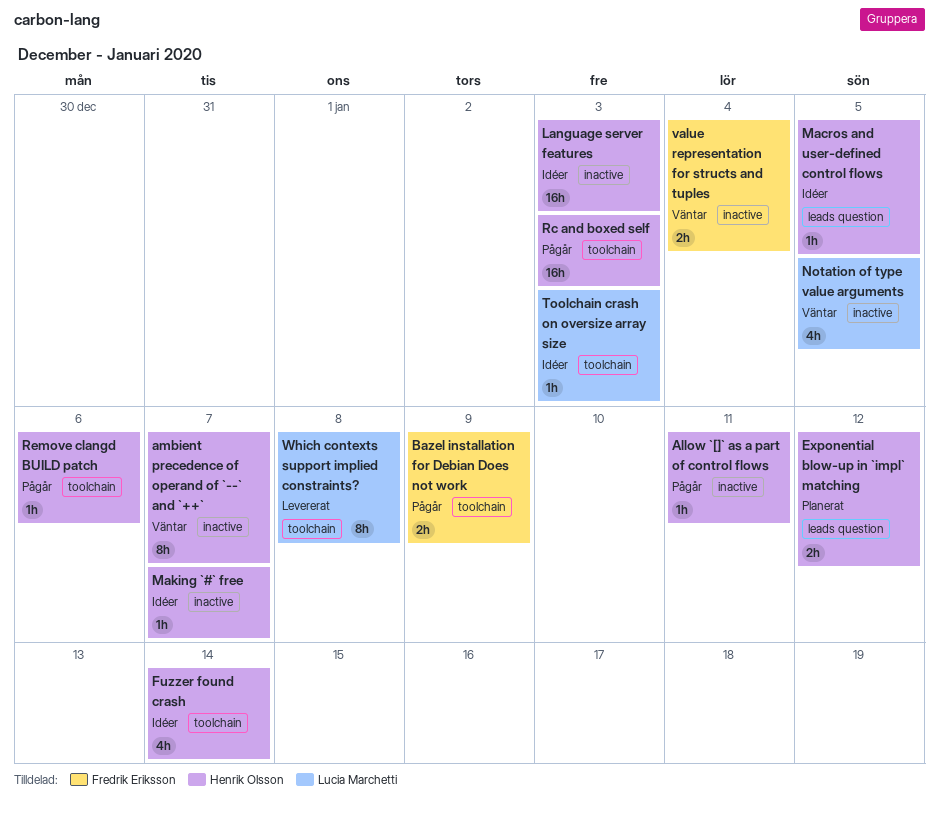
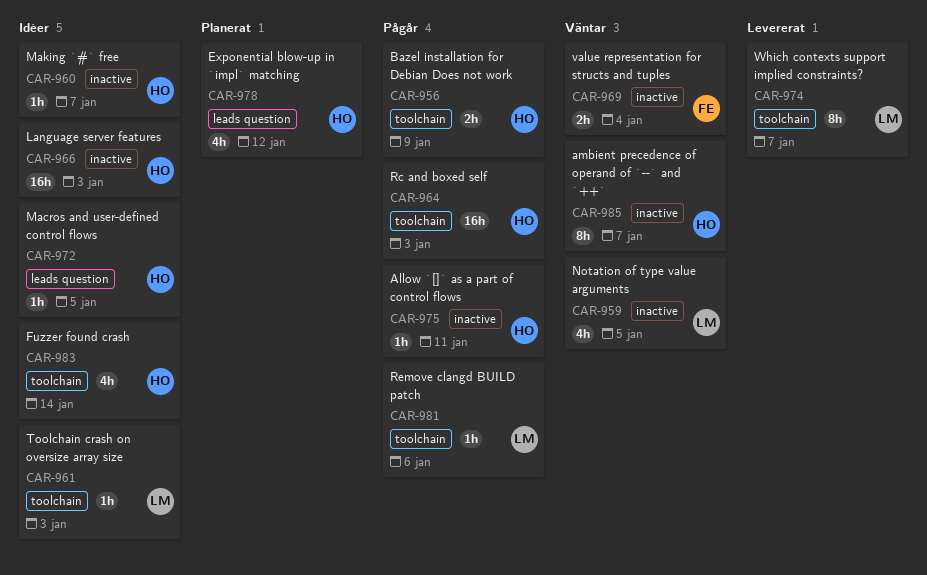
Bazel installation for Debian Does not work, owner: Fredrik Eriksson -> Henrik Olsson
Exponential blow-up in `impl` matching, estimate: 2h -> 4h
Remove clangd BUILD patch, owner: Henrik Olsson -> Lucia Marchetti
Which contexts support implied constraints?, due: Jan 8 -> Jan 7

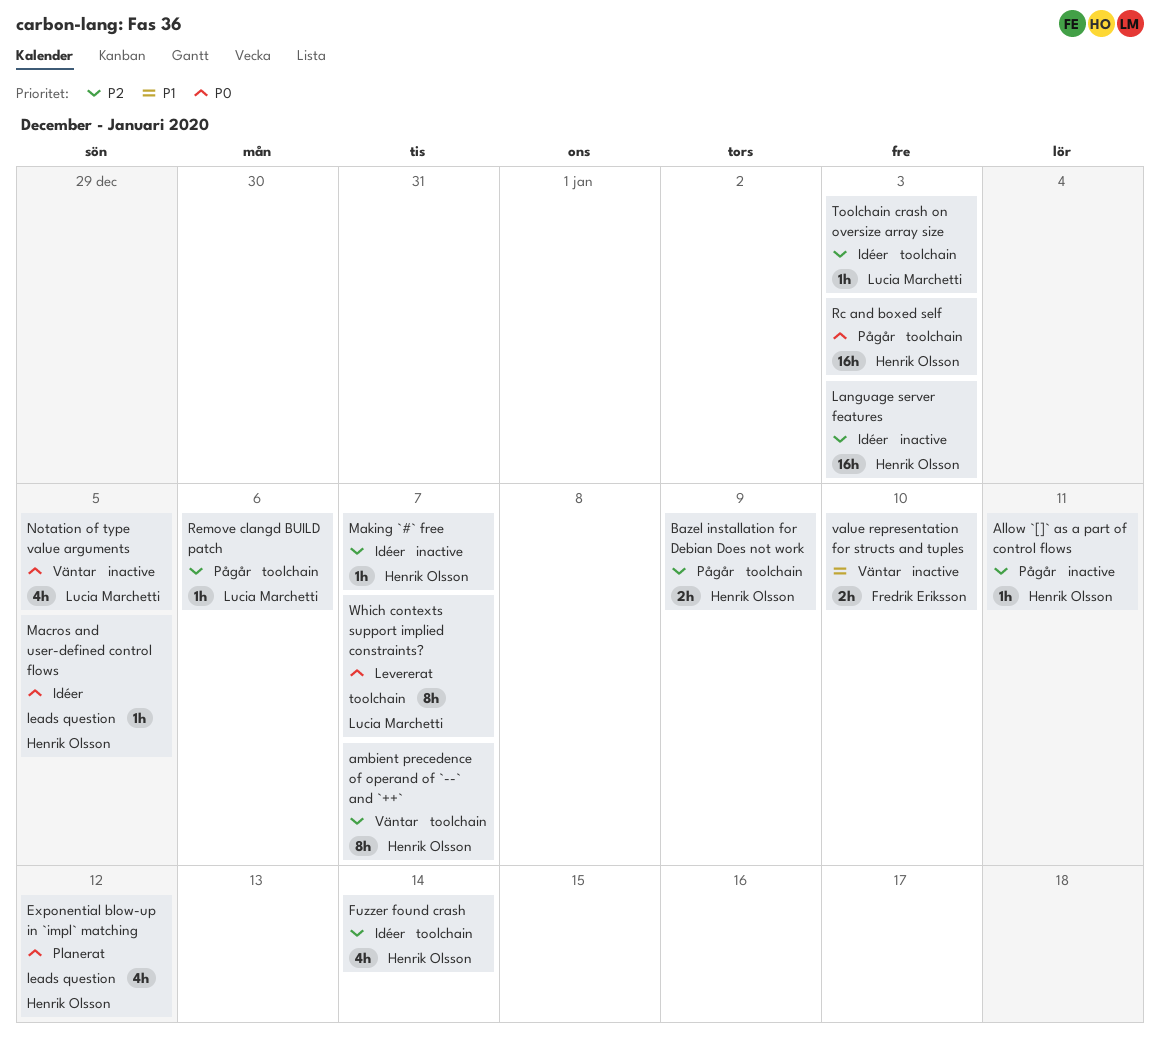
ambient precedence of operand of `--` and `++`, label: inactive -> toolchain
value representation for structs and tuples, due: Jan 4 -> Jan 10

